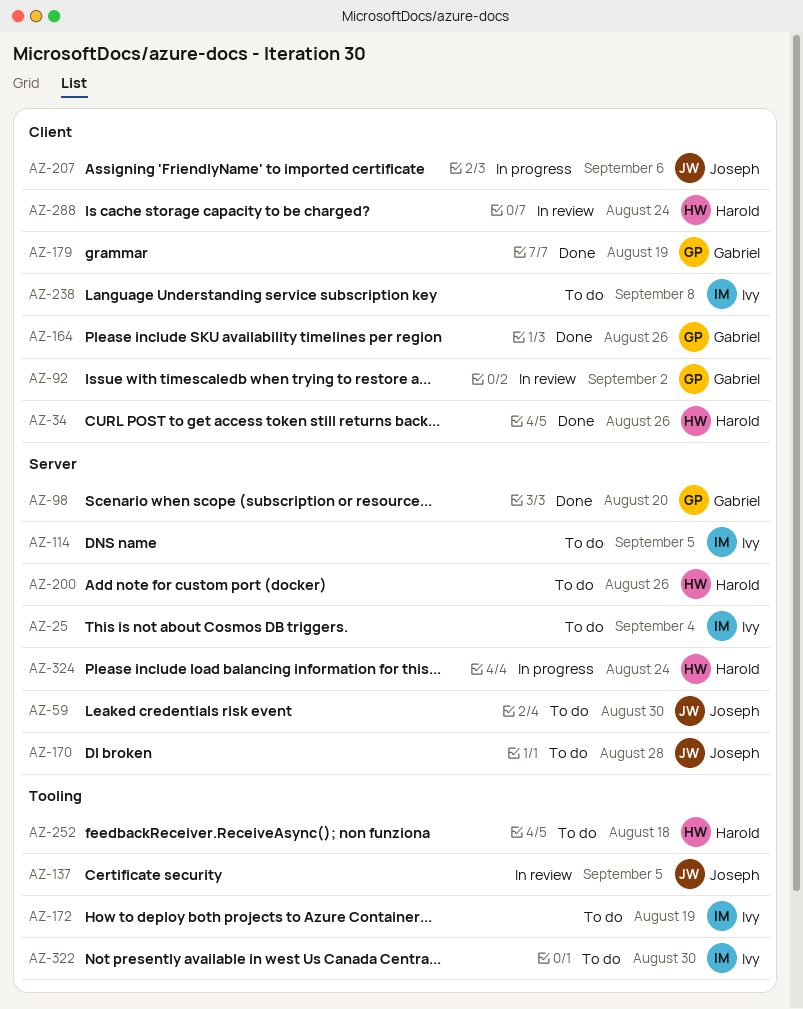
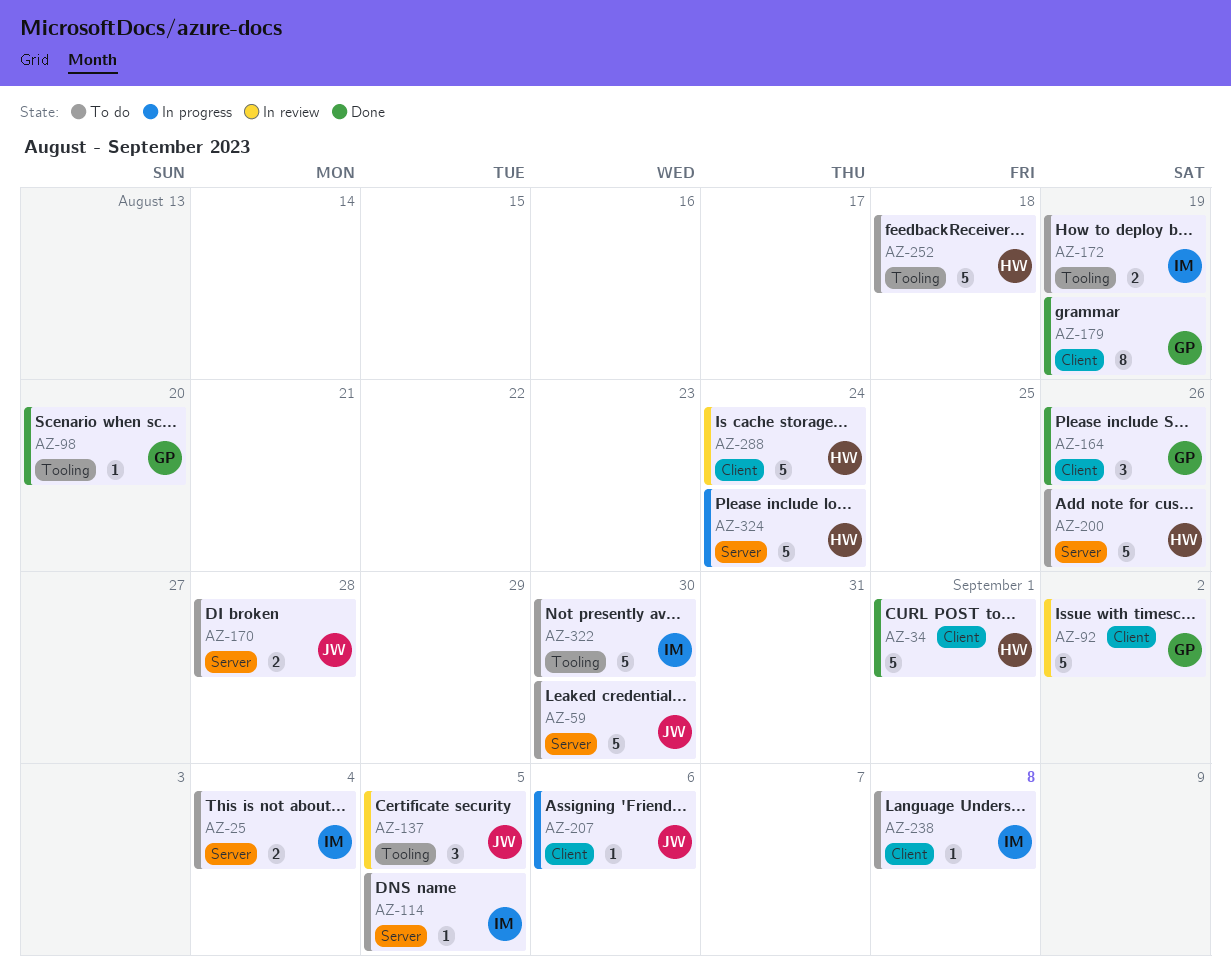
AZ-34, due: Aug 26 -> Sep 1
AZ-98, label: Server -> Tooling

